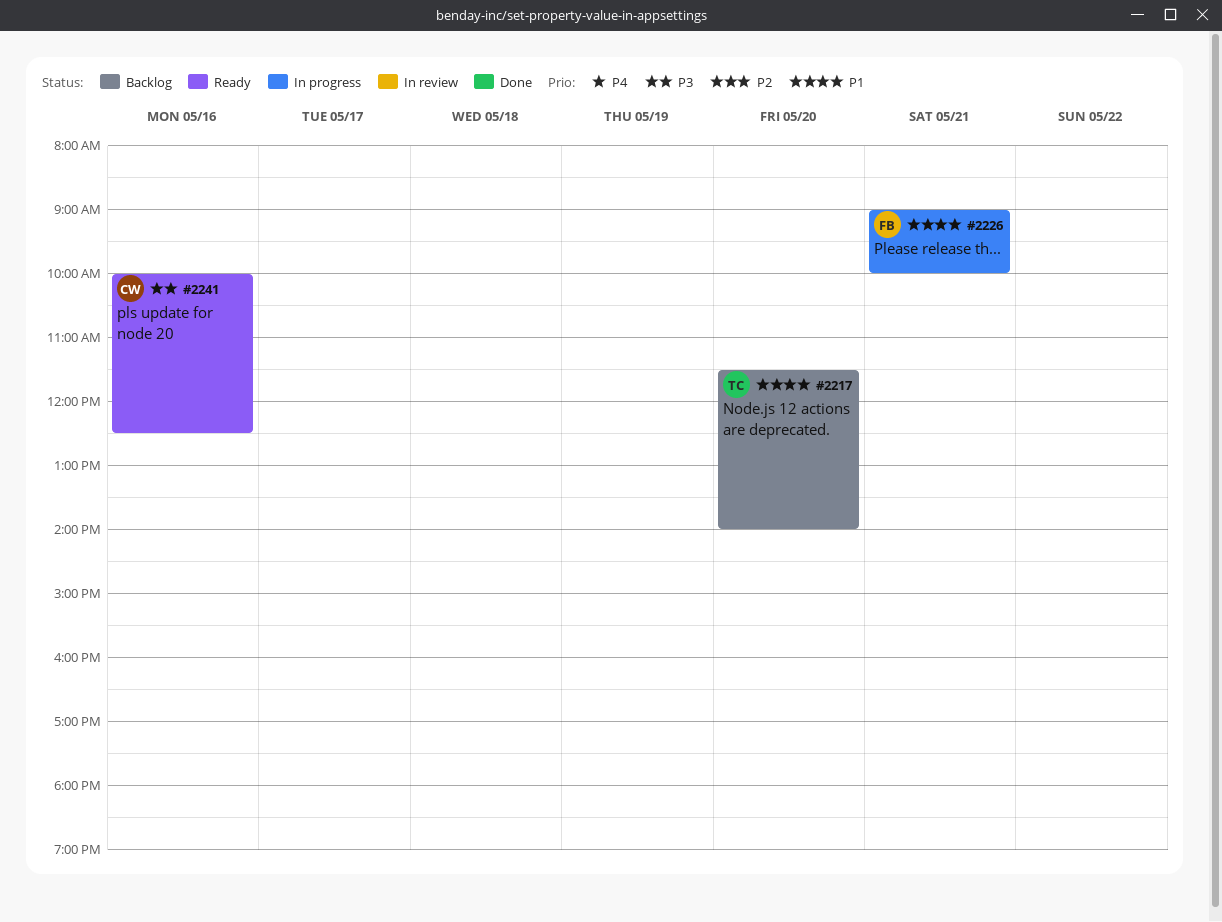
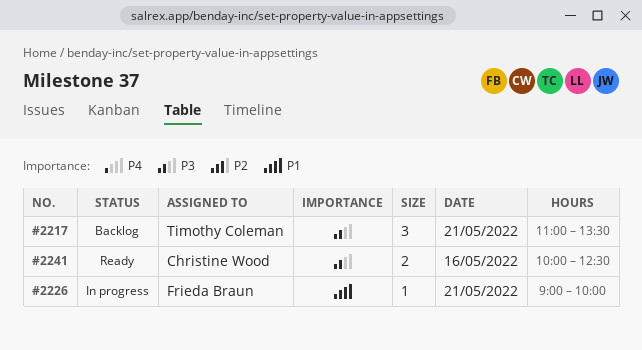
#2217, priority: P1 -> P3
#2217, day: May 20 -> May 21
#2217, begins: 11:30 -> 11:00
#2217, ends: 14:00 -> 13:30

